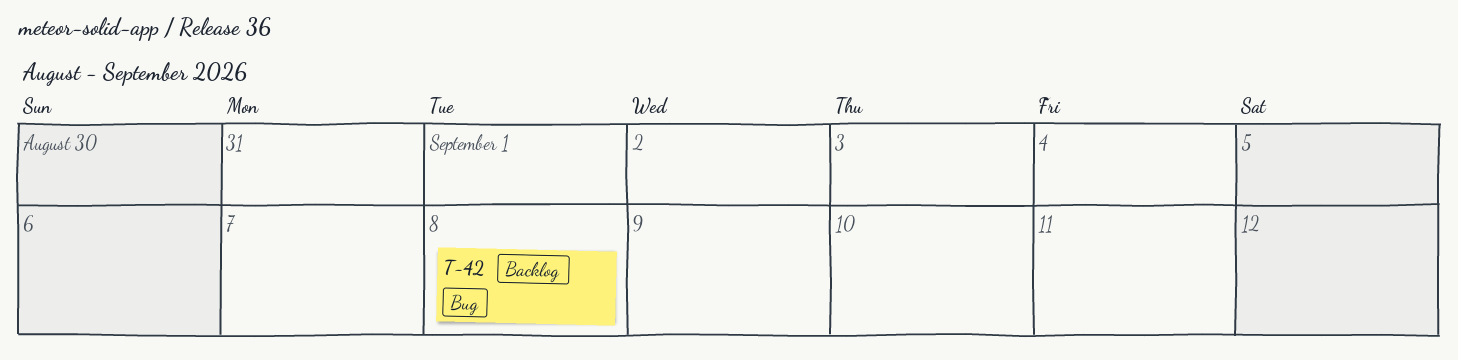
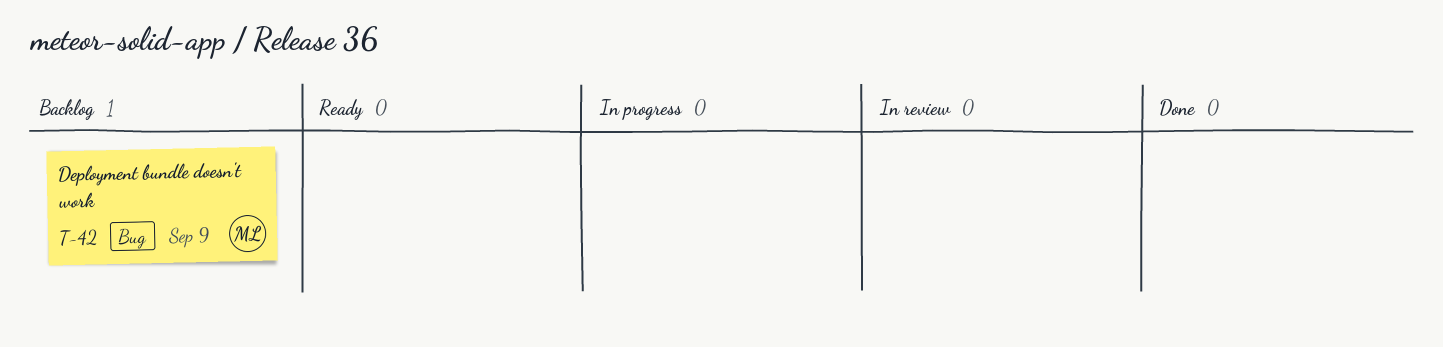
T-42, due: Sep 8 -> Sep 9

